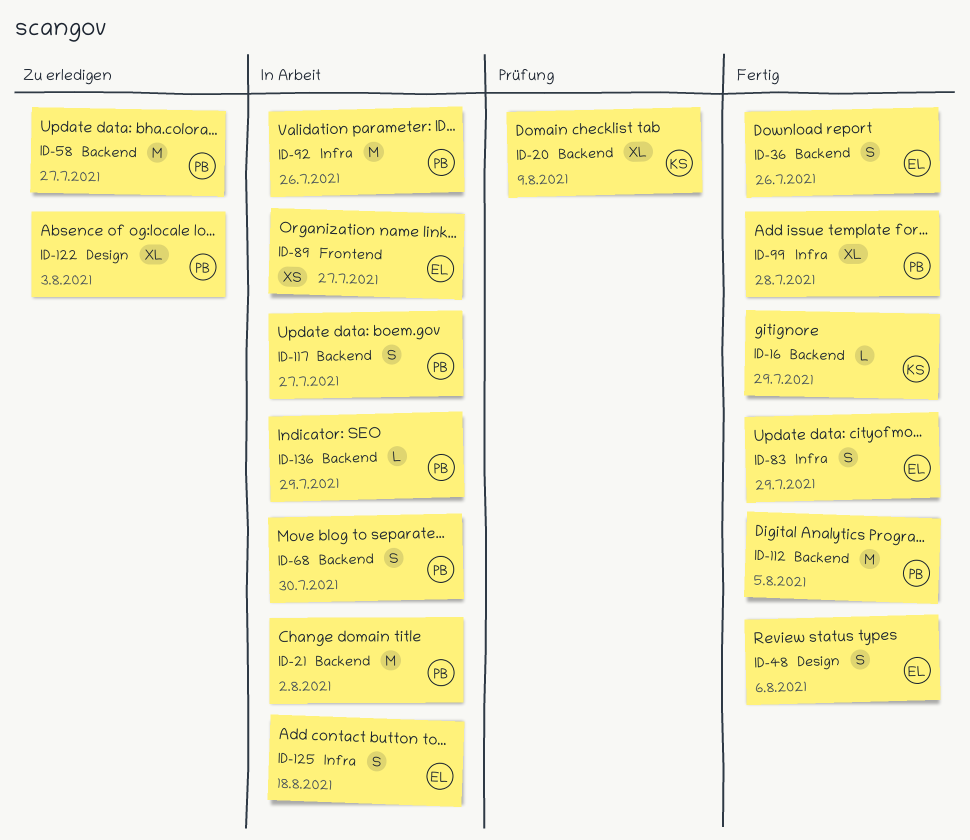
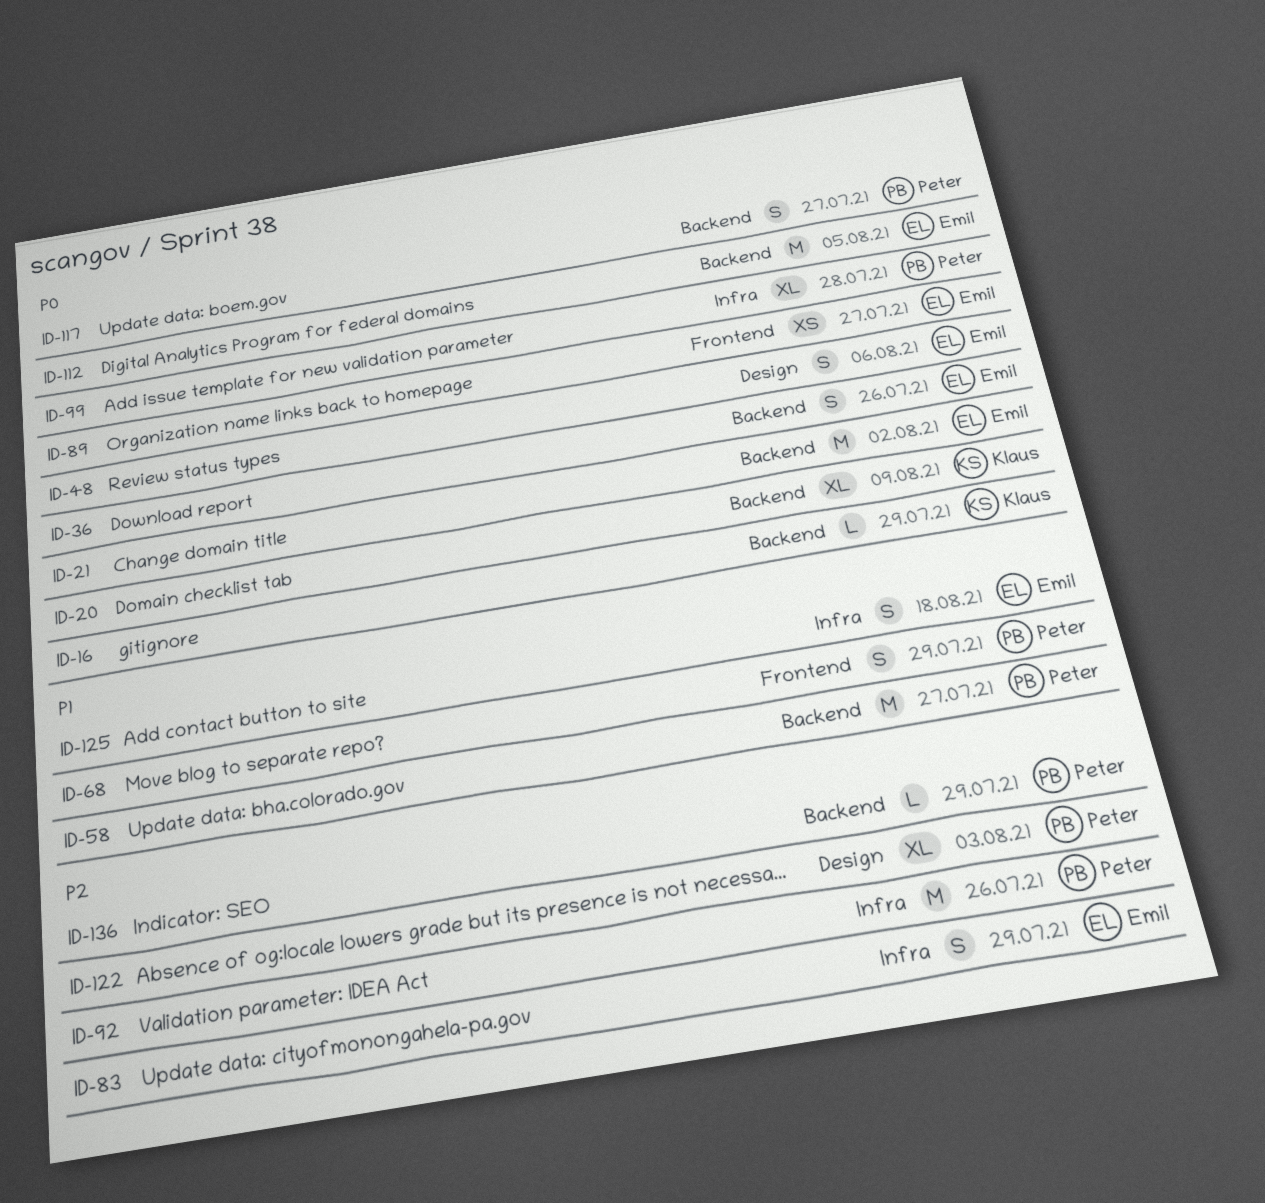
ID-21, owner: Peter -> Emil
ID-68, label: Backend -> Frontend
ID-68, due: Jul 30 -> Jul 29
ID-112, owner: Peter -> Emil

